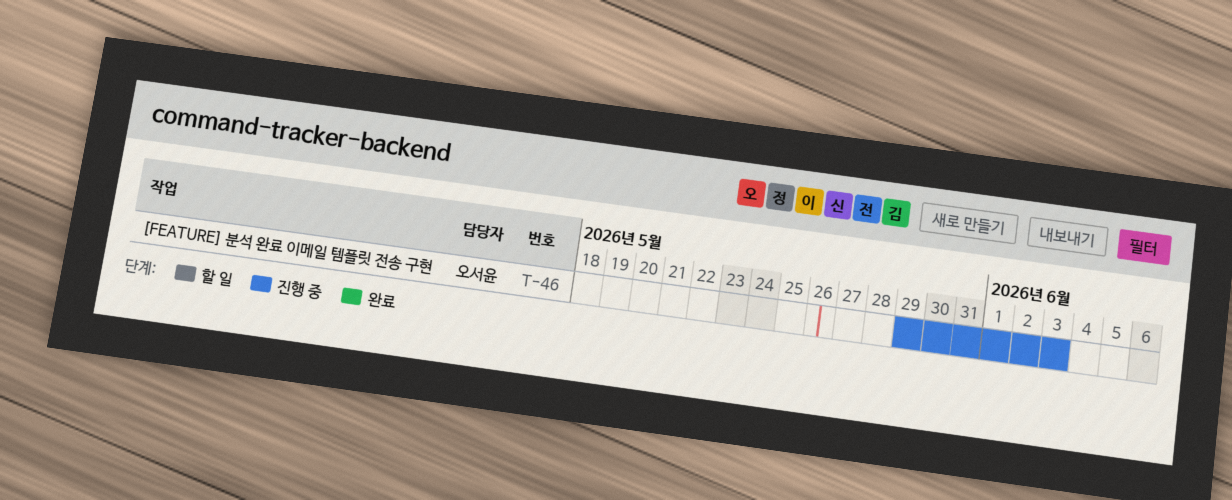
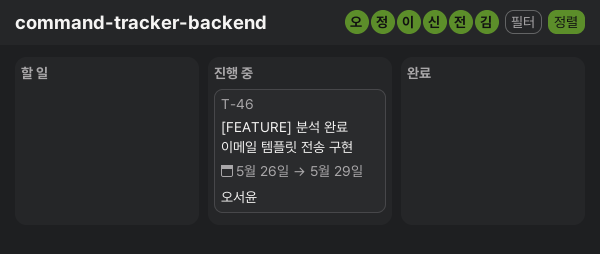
T-46, start: May 29 -> May 26
T-46, due: Jun 3 -> May 29

